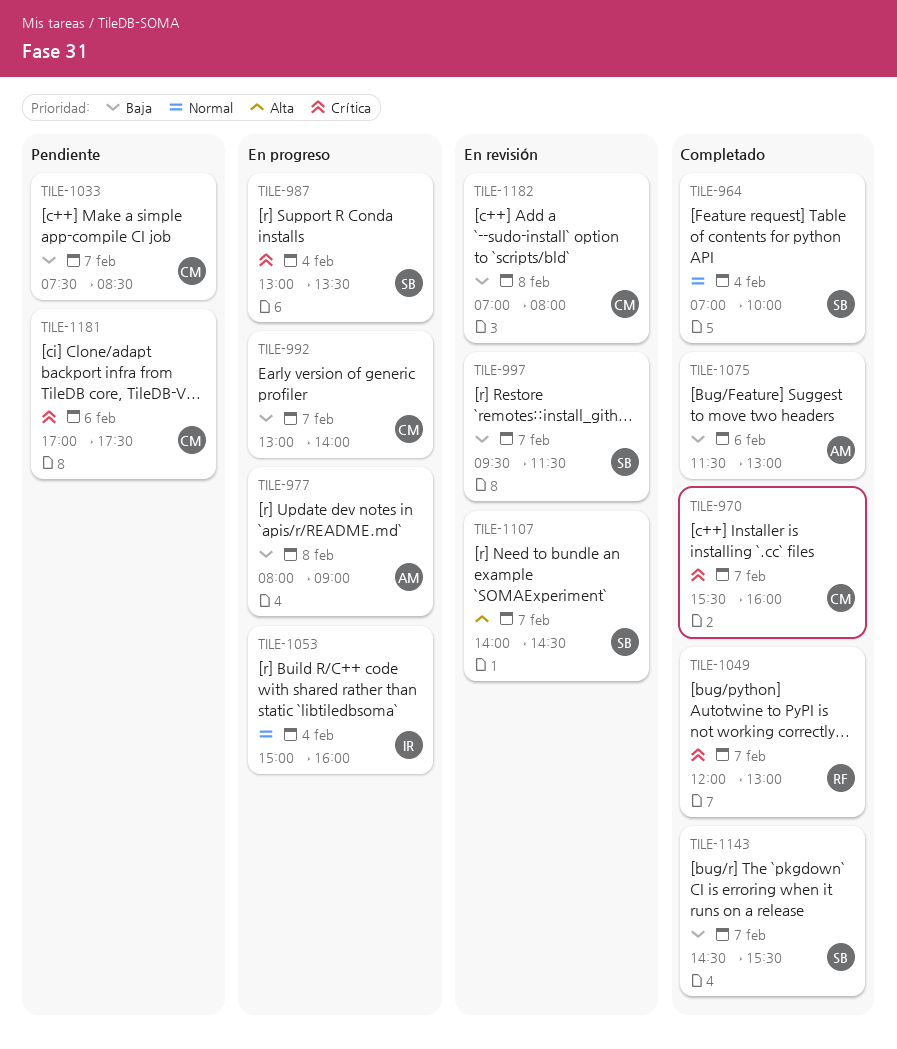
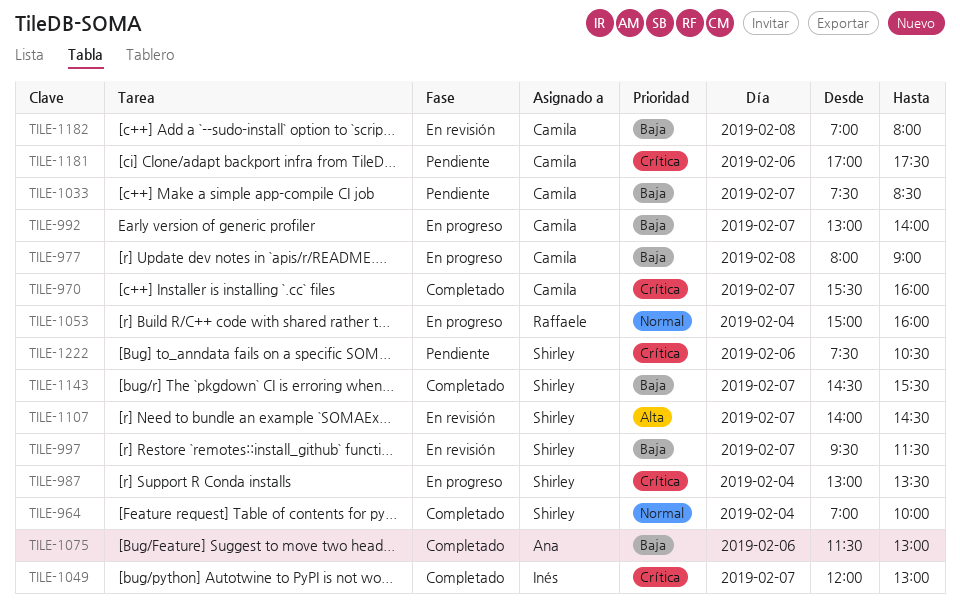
TILE-977, owner: Ana -> Camila
TILE-1049, owner: Raffaele -> Inés
TILE-1053, owner: Inés -> Raffaele
TILE-1222: none -> present

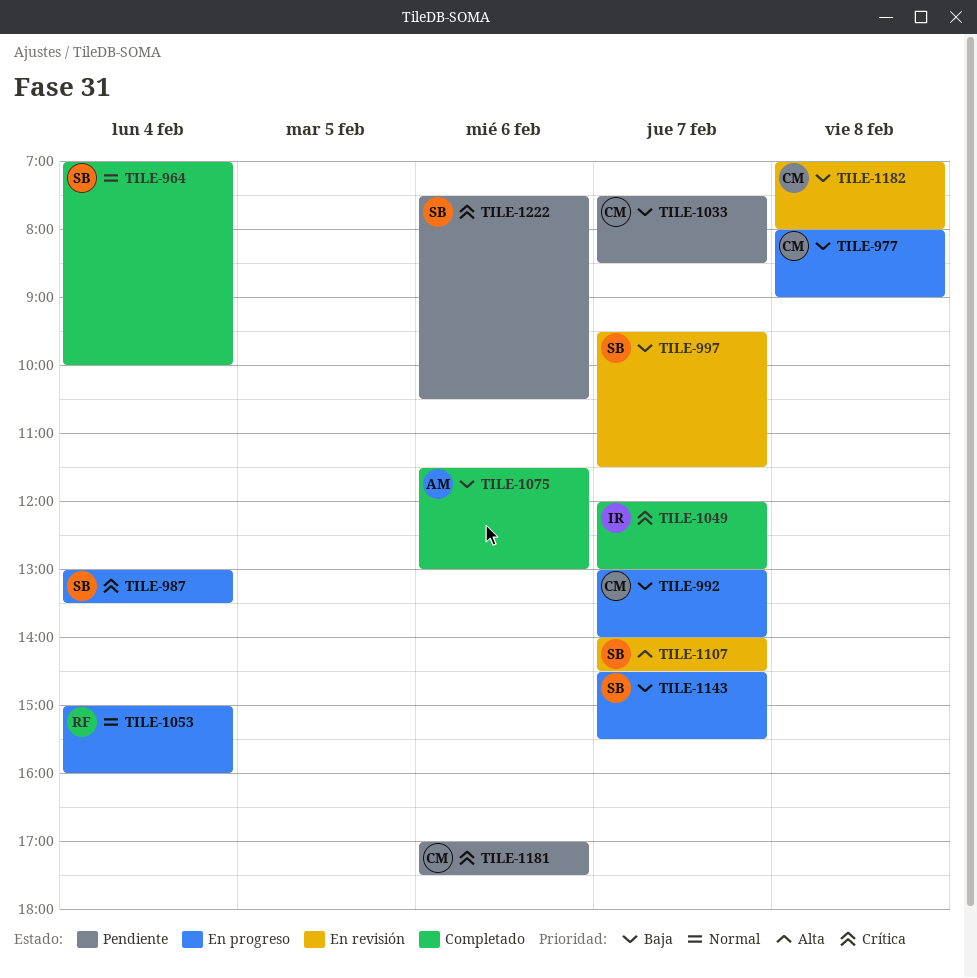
TILE-970: present -> none
TILE-1143, status: Completado -> En progreso

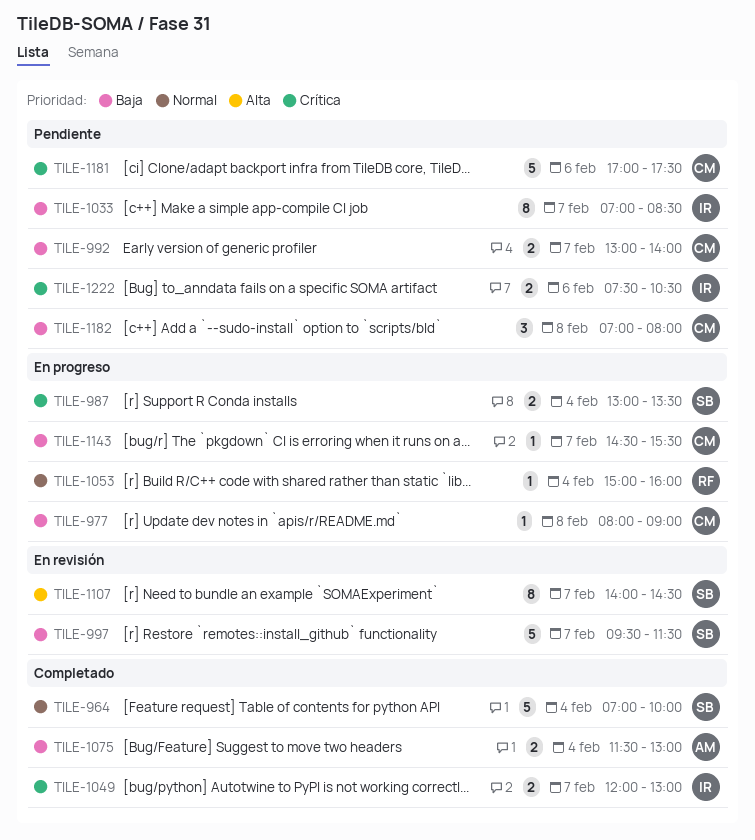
TILE-992, status: En progreso -> Pendiente
TILE-1033, owner: CM -> IR
TILE-1033, begins: 07:30 -> 07:00
TILE-1075, day: Feb 6 -> Feb 4
TILE-1143, owner: SB -> CM
TILE-1182, status: En revisión -> Pendiente
TILE-1222, owner: SB -> IR

